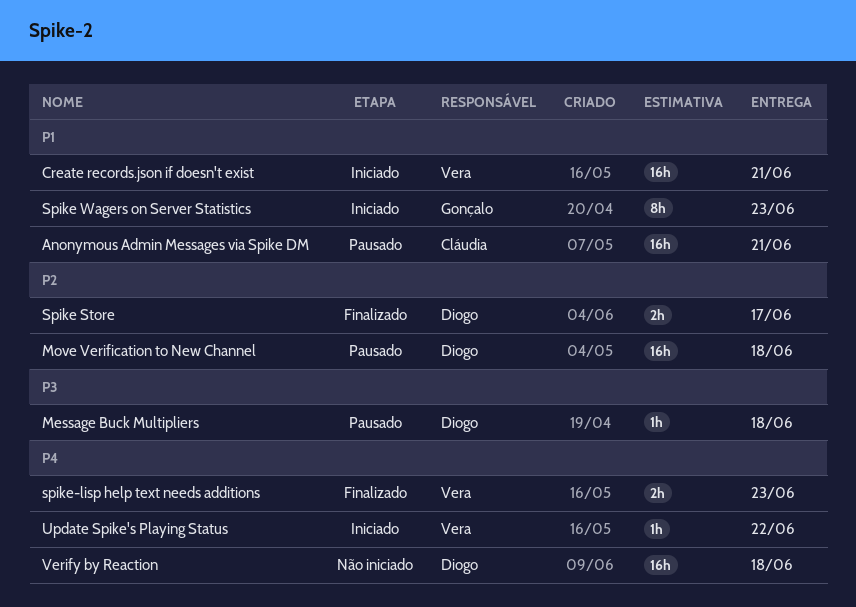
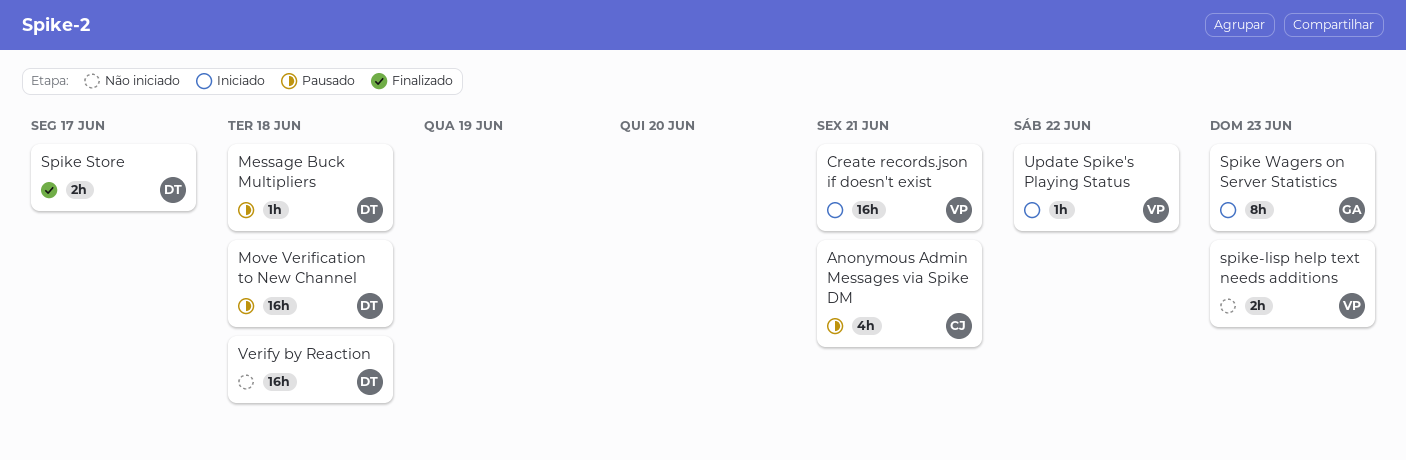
Anonymous Admin Messages via Spike DM, estimate: 16h -> 4h
spike-lisp help text needs additions, status: Finalizado -> Não iniciado

